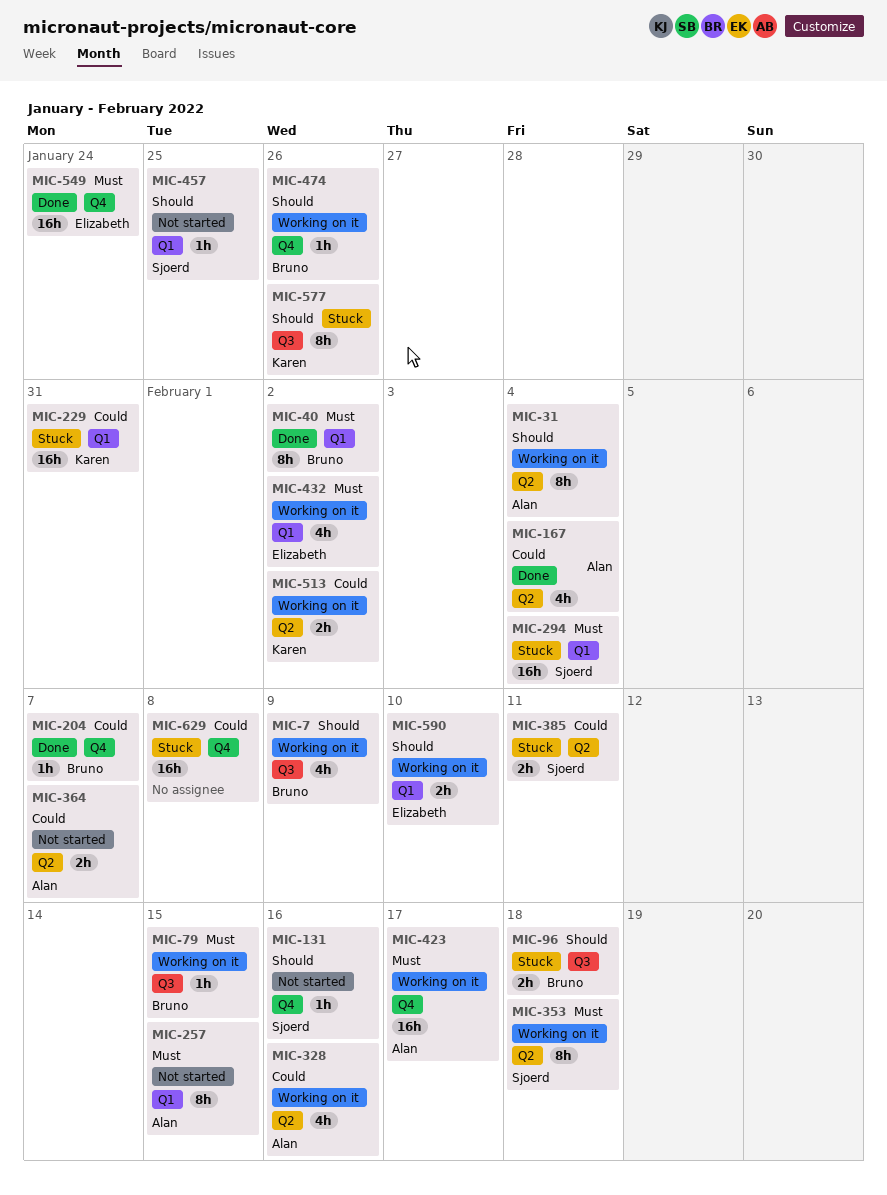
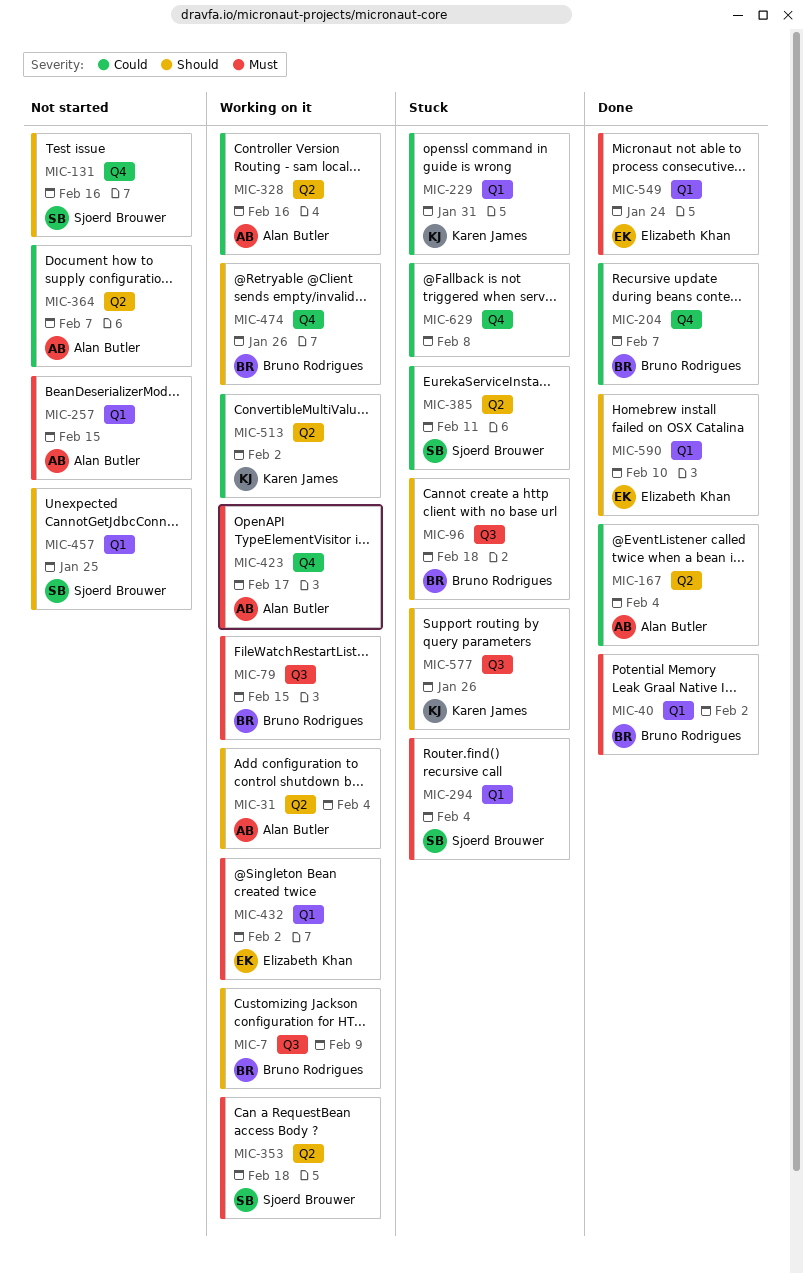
MIC-549, label: Q4 -> Q1
MIC-590, status: Working on it -> Done

